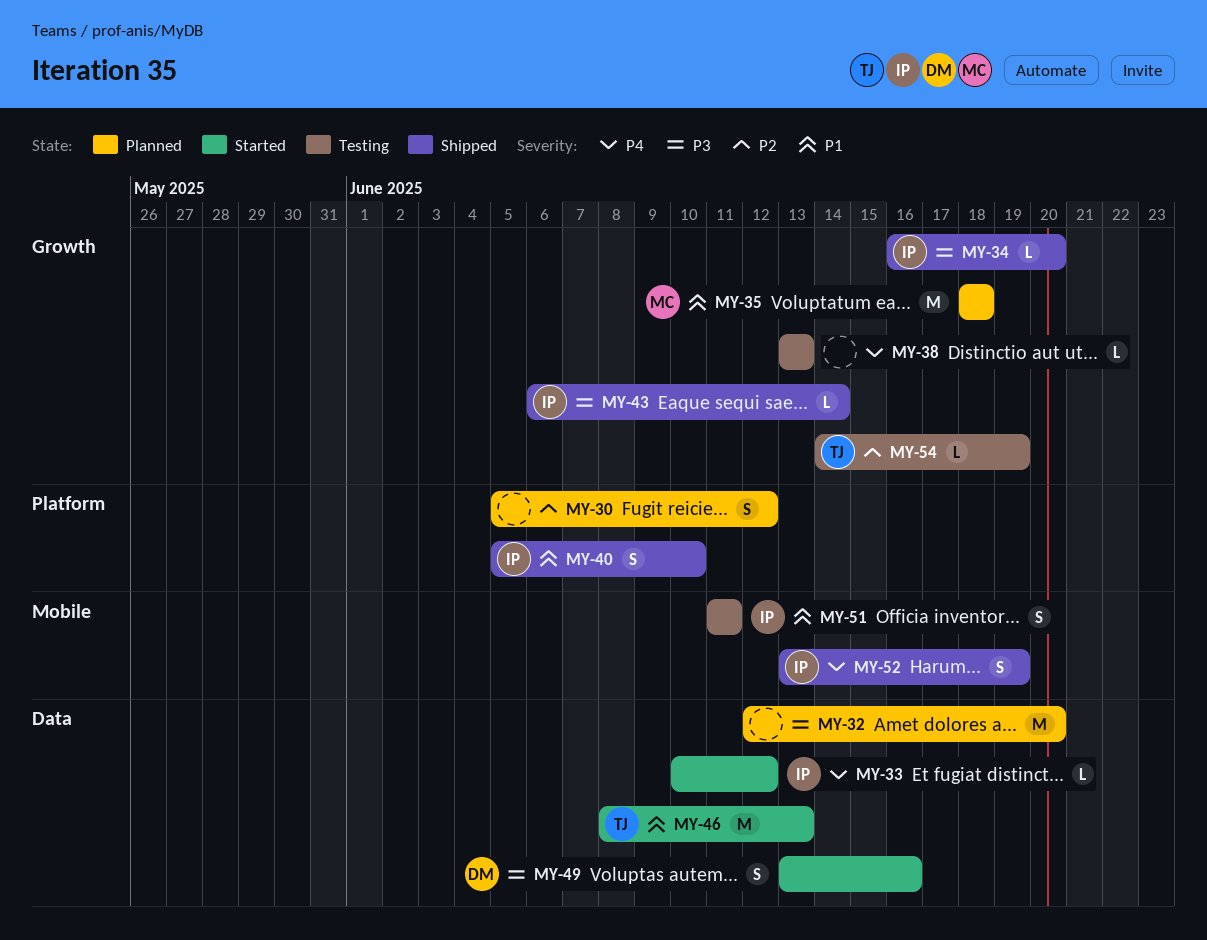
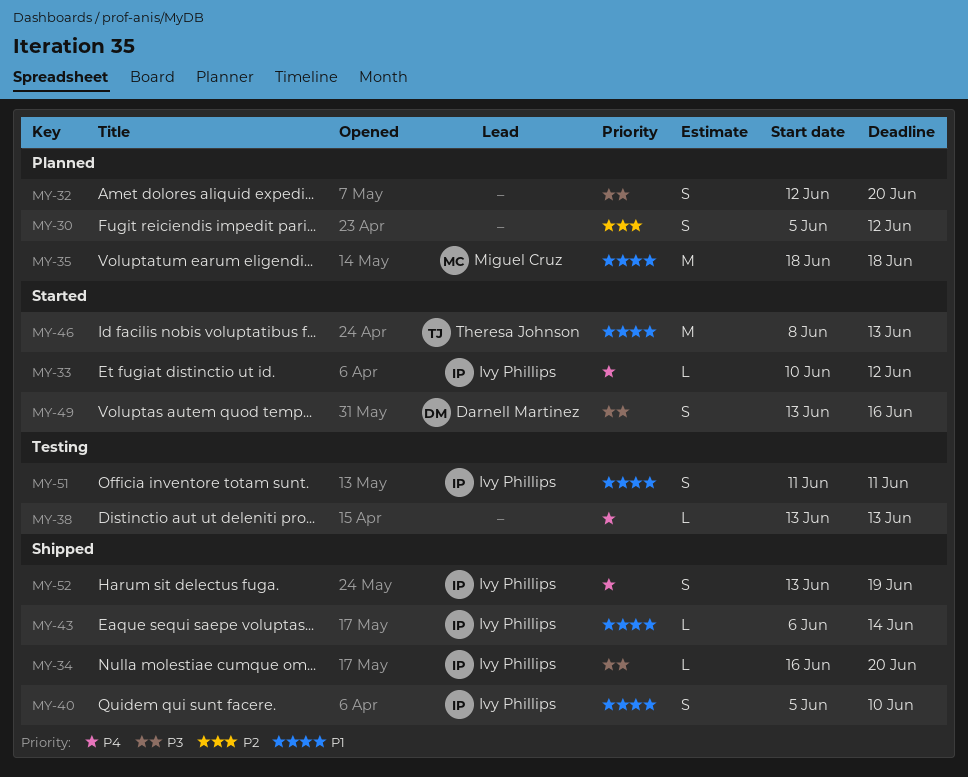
MY-32, estimate: M -> S
MY-43, priority: P3 -> P1
MY-54: present -> none

